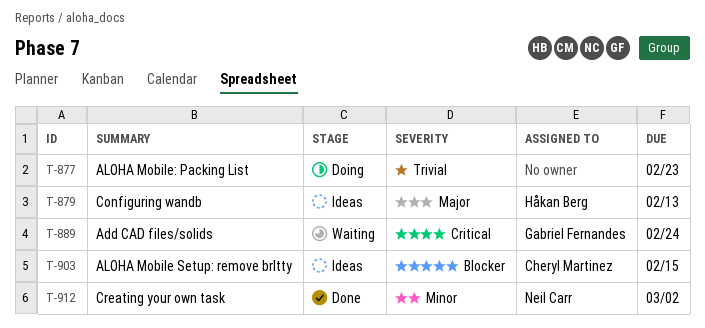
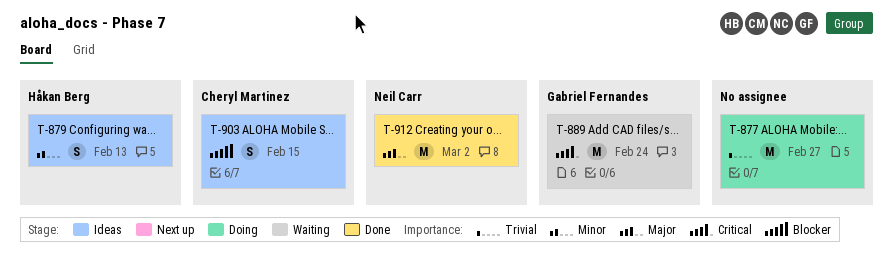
T-877, due: Feb 23 -> Feb 27
T-879, priority: Major -> Minor
T-912, priority: Minor -> Major

